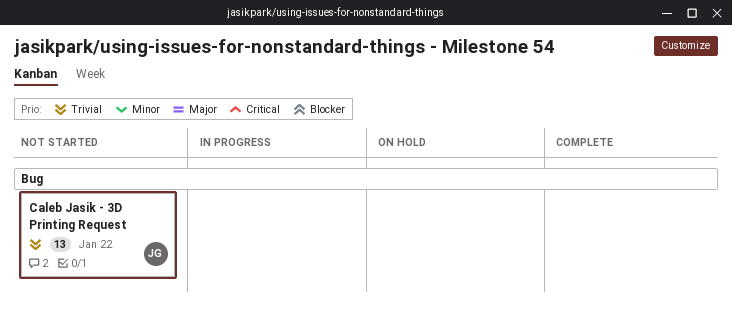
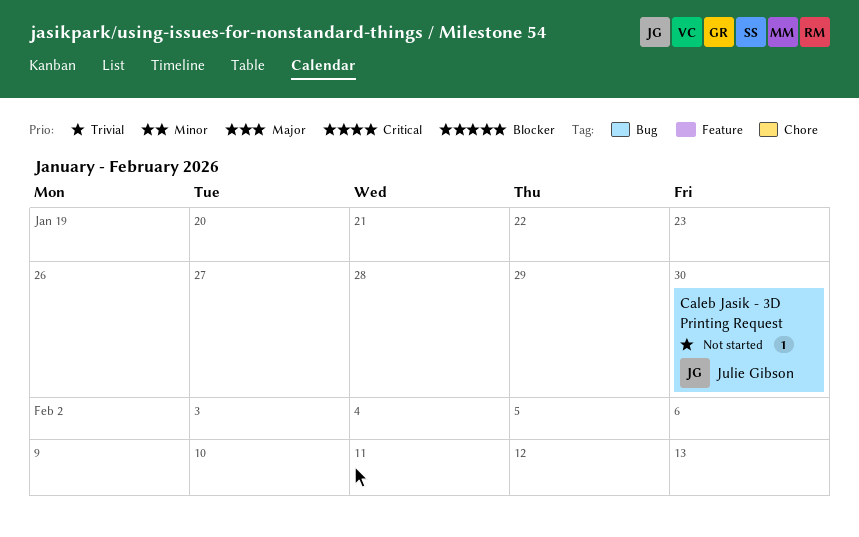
Caleb Jasik - 3D Printing Request, estimate: 13 -> 1
Caleb Jasik - 3D Printing Request, due: Jan 22 -> Jan 30

